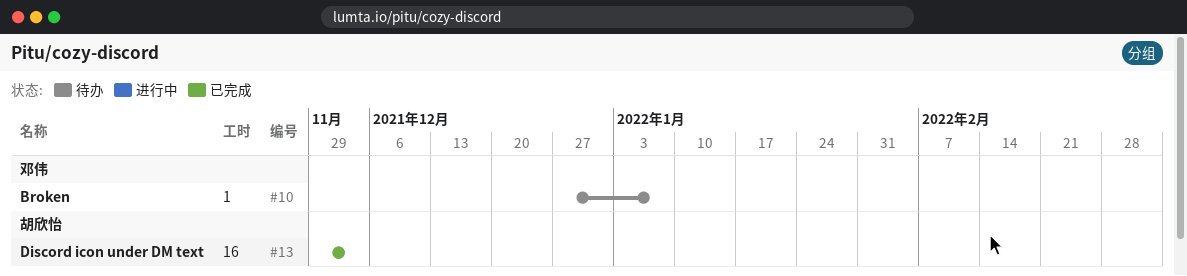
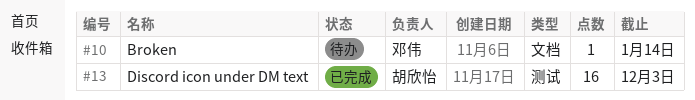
#10, due: Jan 7 -> Jan 14

